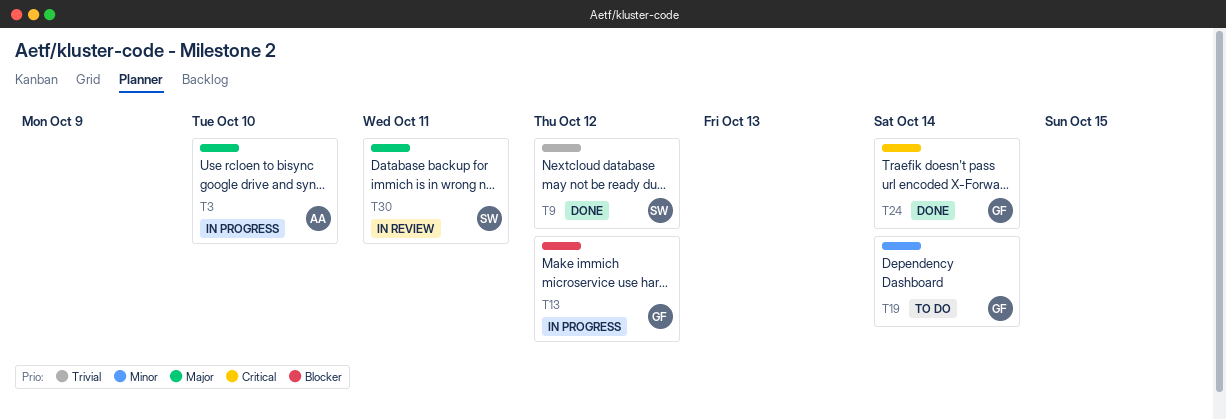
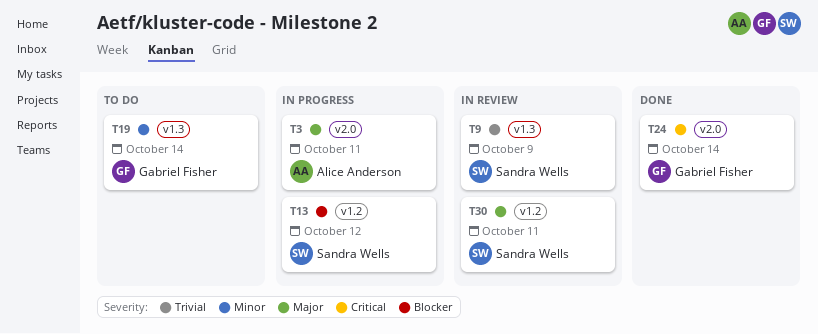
T3, due: Oct 10 -> Oct 11
T9, status: Done -> In review
T9, due: Oct 12 -> Oct 9
T13, owner: Gabriel Fisher -> Sandra Wells

